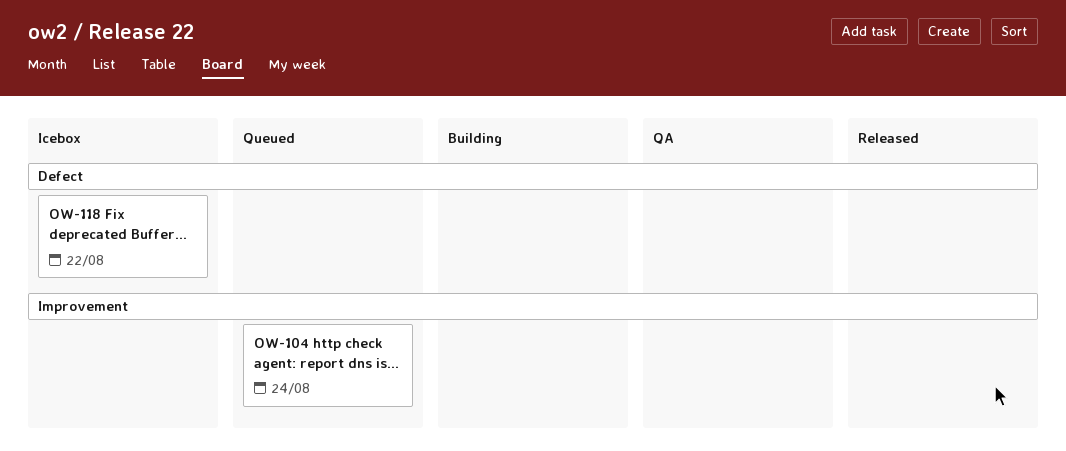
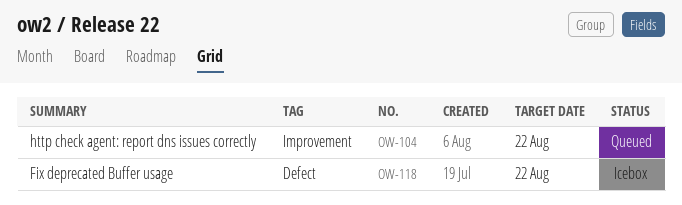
OW-104, due: Aug 24 -> Aug 22

